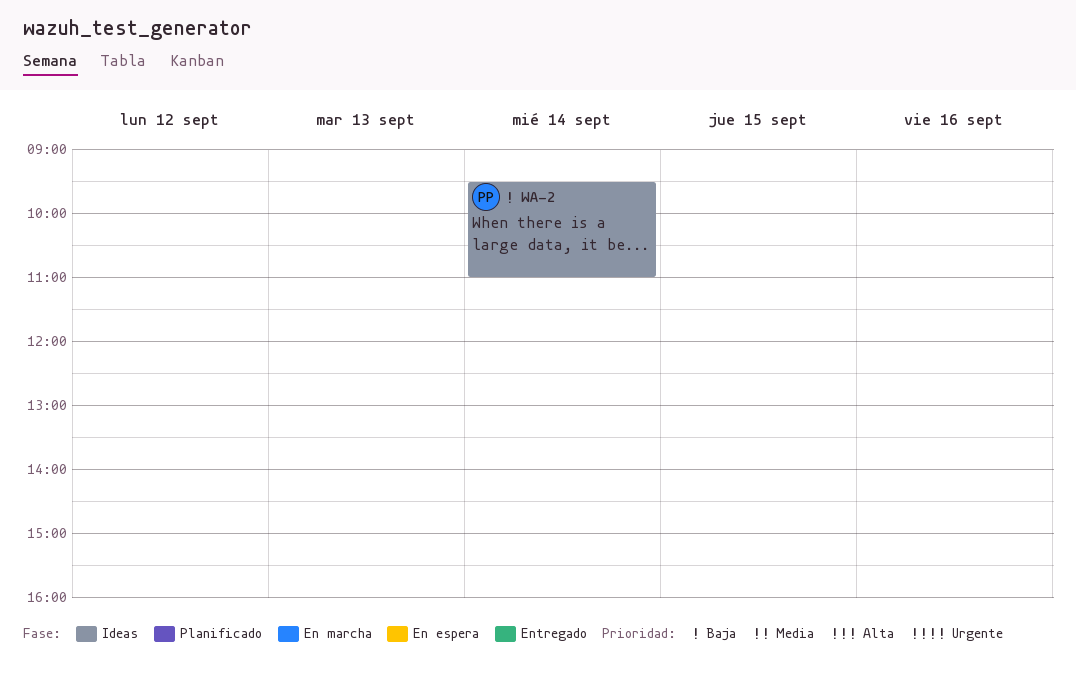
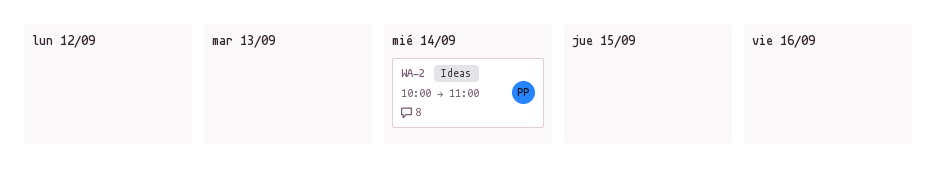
WA-2, begins: 09:30 -> 10:00

